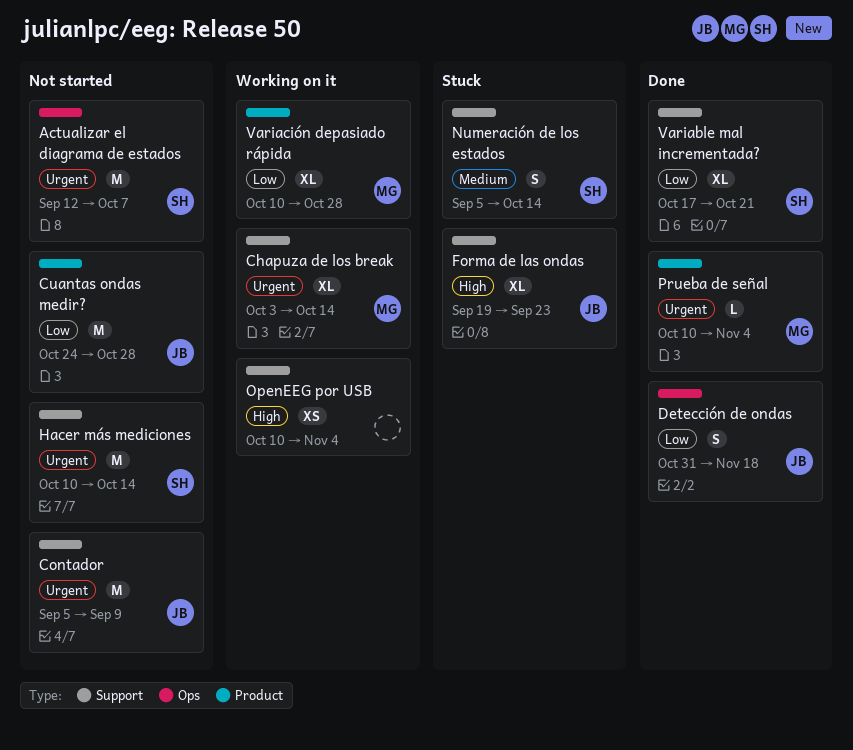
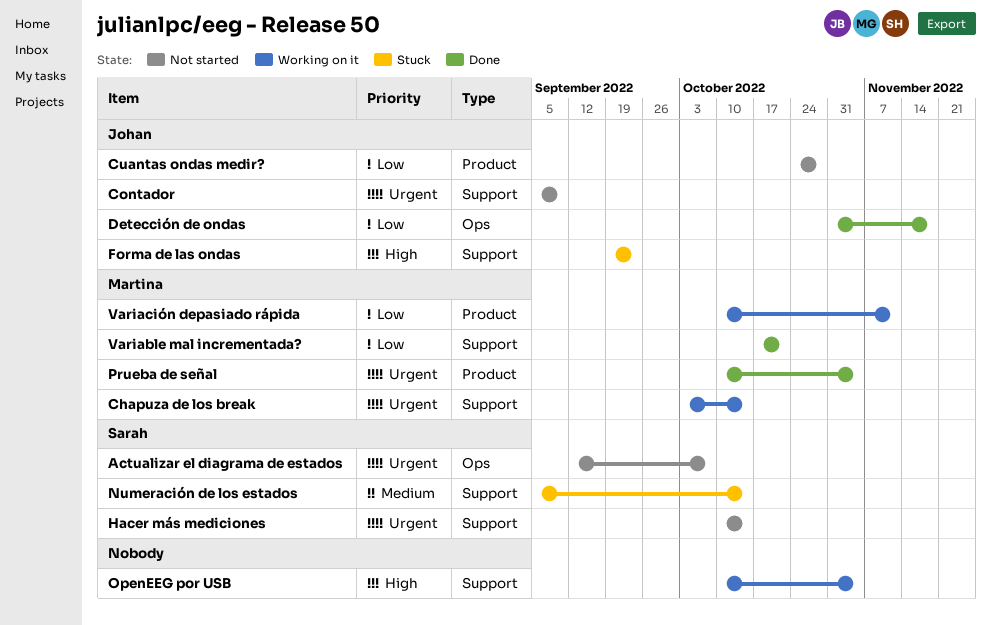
Variable mal incrementada?, owner: Sarah -> Martina
Variación depasiado rápida, due: Oct 28 -> Nov 11

